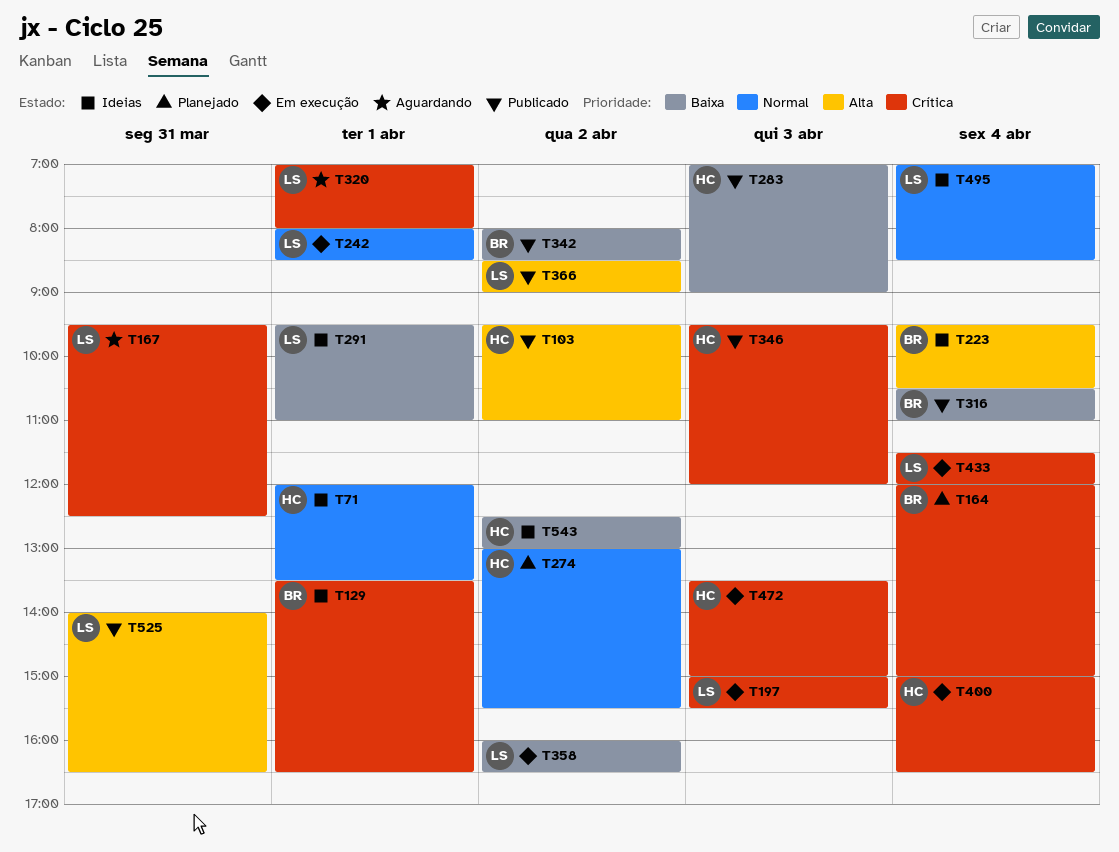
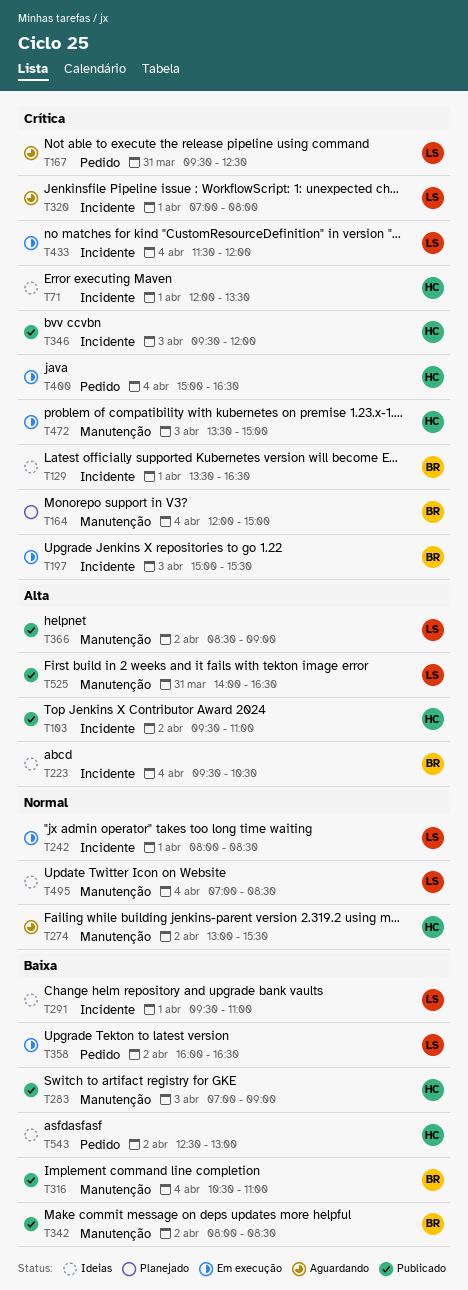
T71, priority: Normal -> Crítica
T197, owner: LS -> BR
T274, status: Planejado -> Aguardando

